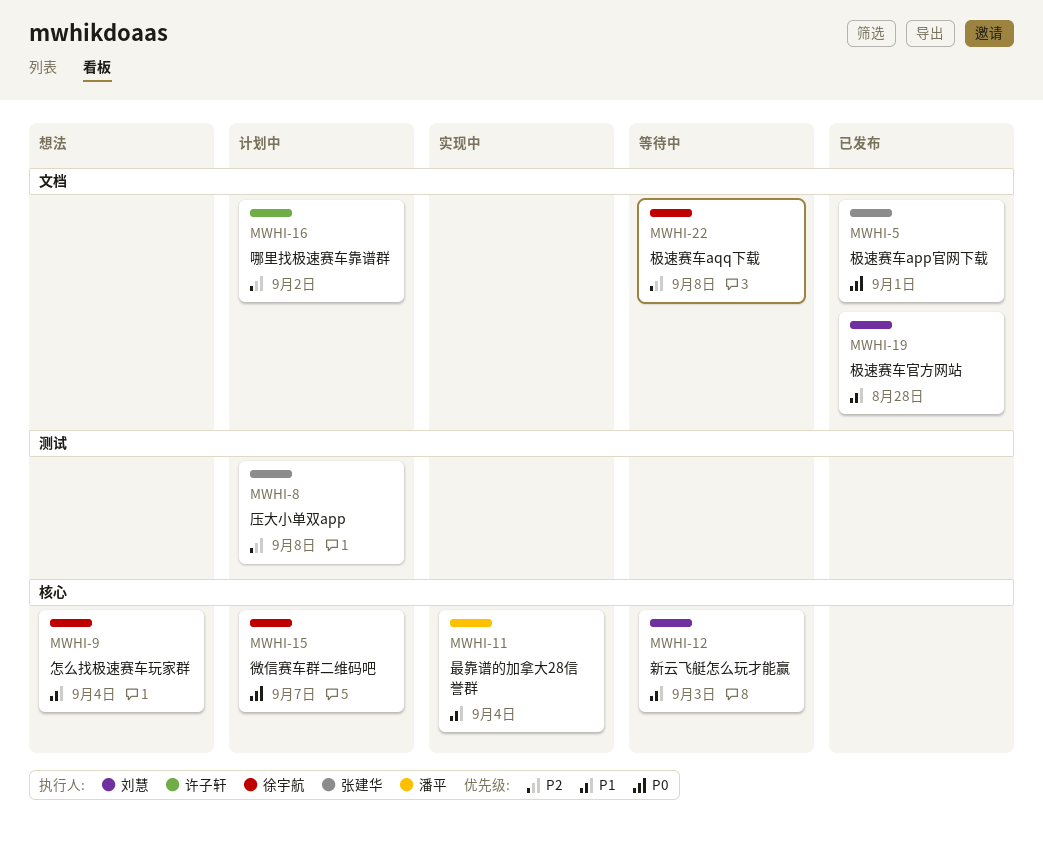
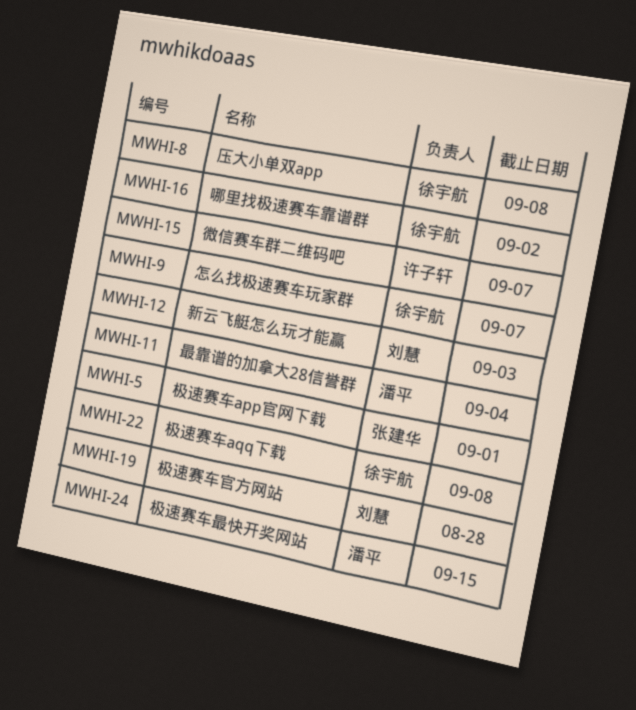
MWHI-8, owner: 张建华 -> 徐宇航
MWHI-9, due: Sep 4 -> Sep 7
MWHI-15, owner: 徐宇航 -> 许子轩
MWHI-16, owner: 许子轩 -> 徐宇航
MWHI-24: none -> present

